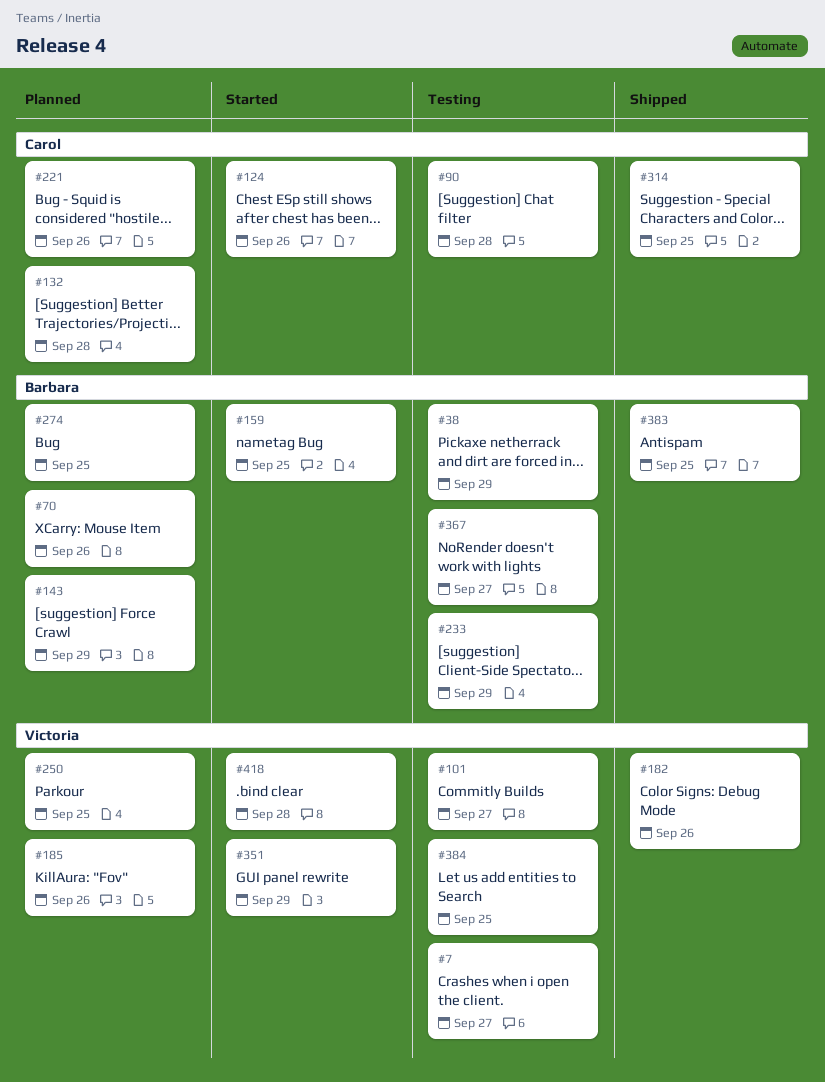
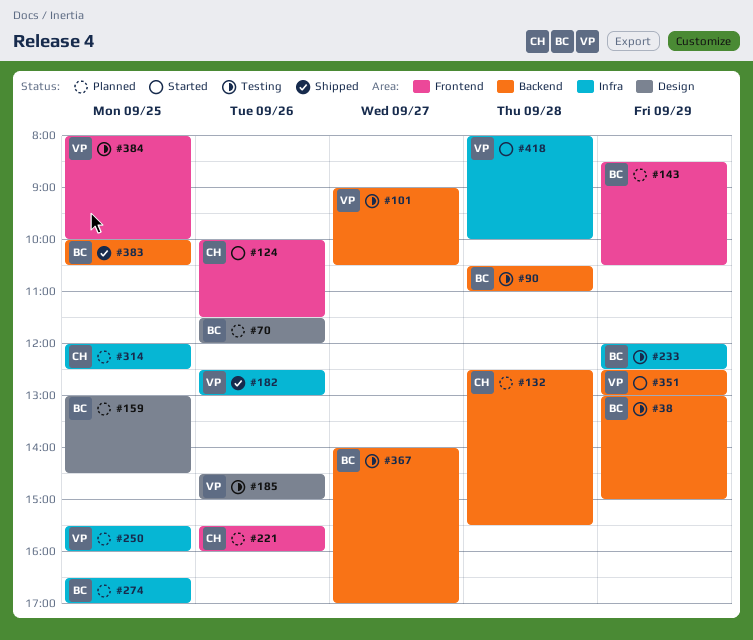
#7: present -> none
#90, owner: Carol -> Barbara
#159, status: Started -> Planned
#185, status: Planned -> Testing
#314, status: Shipped -> Planned

